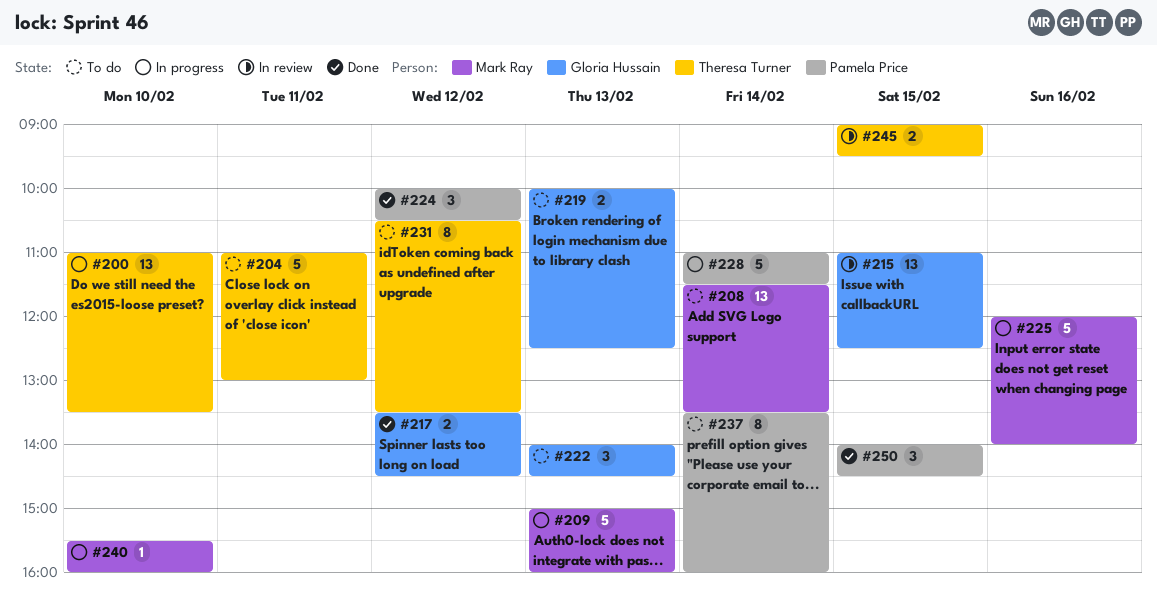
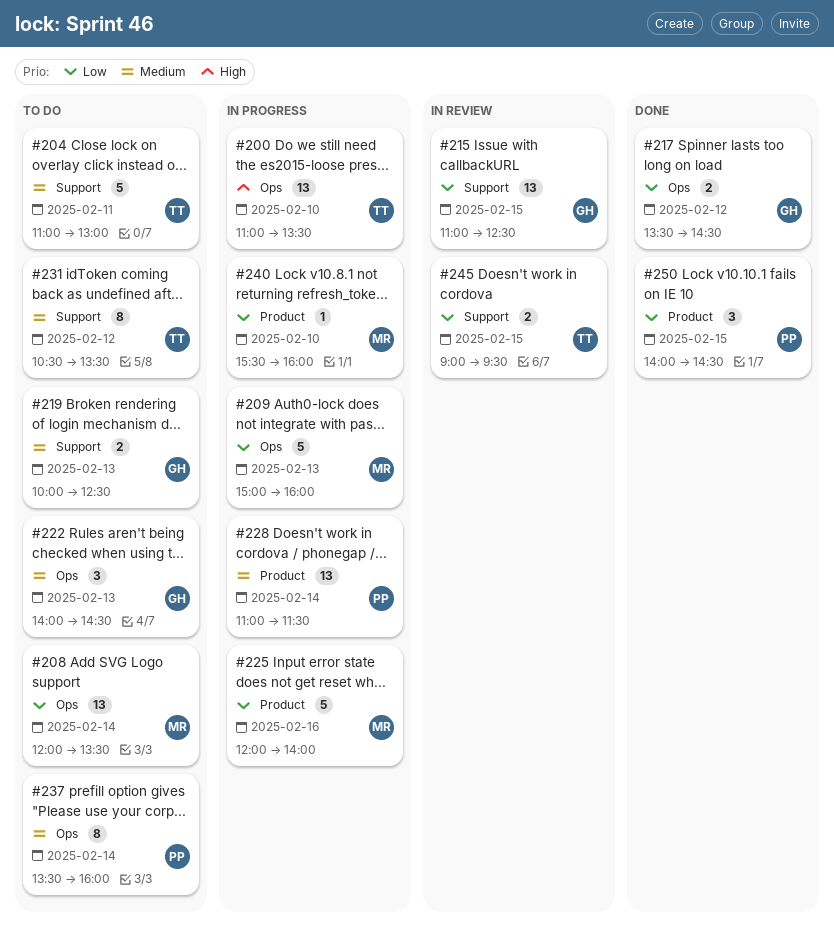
#208, begins: 11:30 -> 12:00
#224: present -> none
#228, estimate: 5 -> 13

